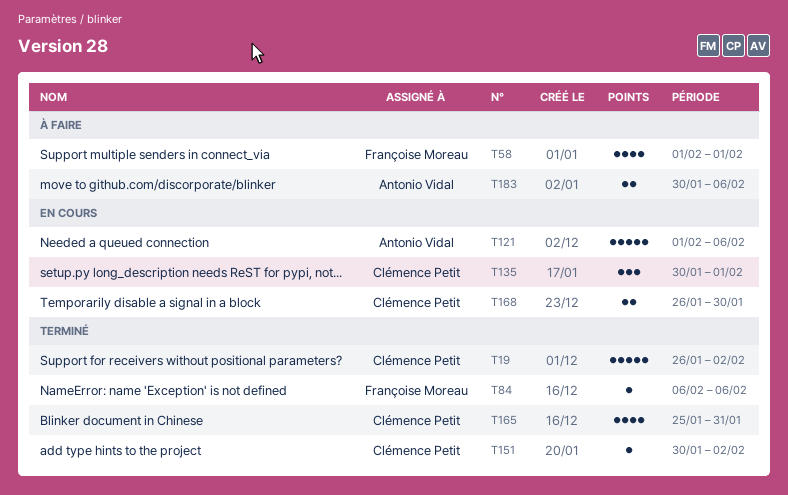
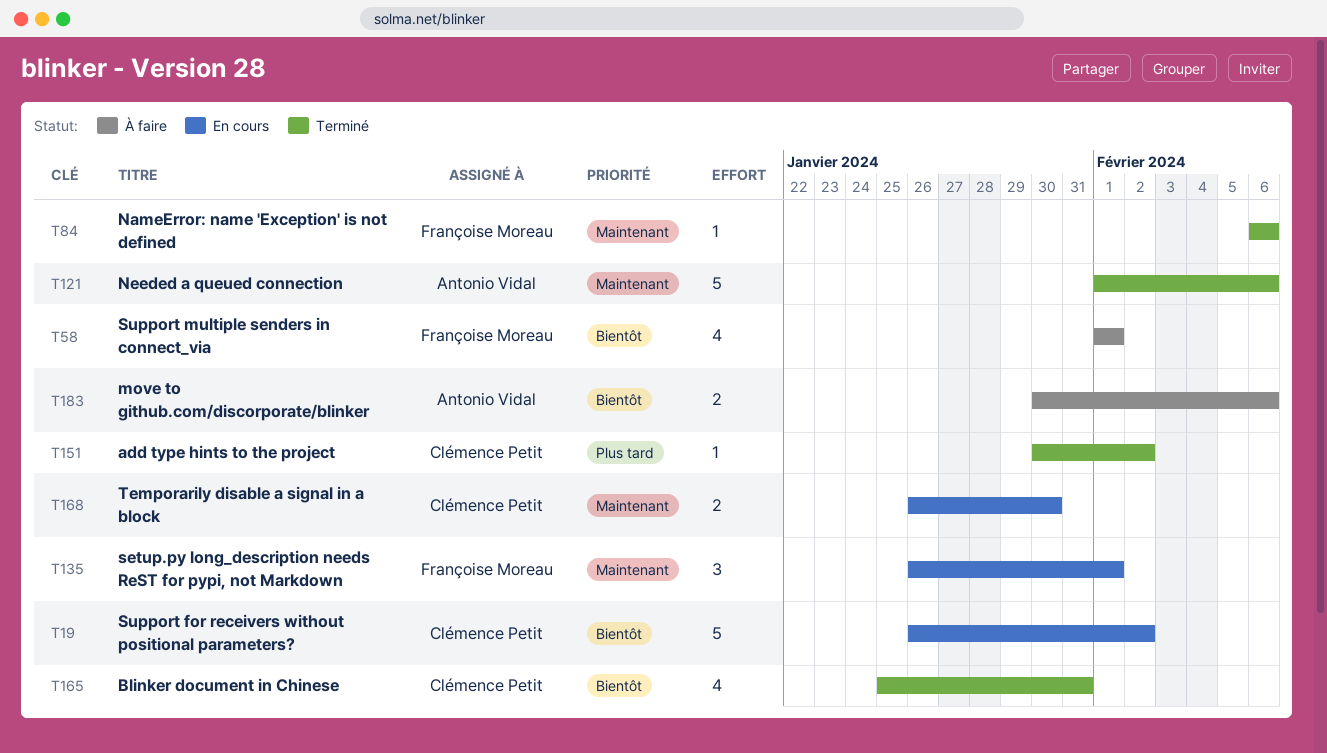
T19, status: Terminé -> En cours
T121, status: En cours -> Terminé
T135, owner: Clémence Petit -> Françoise Moreau
T135, start: Jan 30 -> Jan 26

